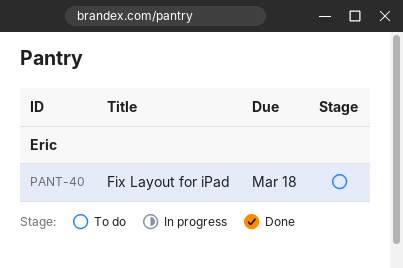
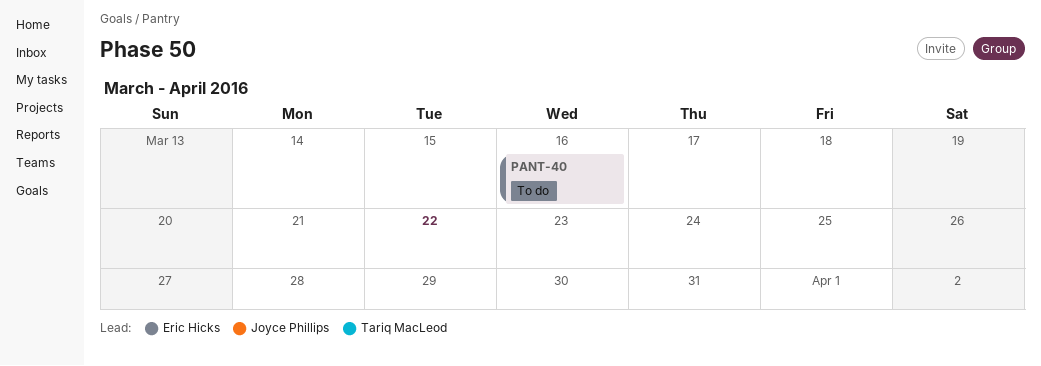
PANT-40, due: Mar 18 -> Mar 16

